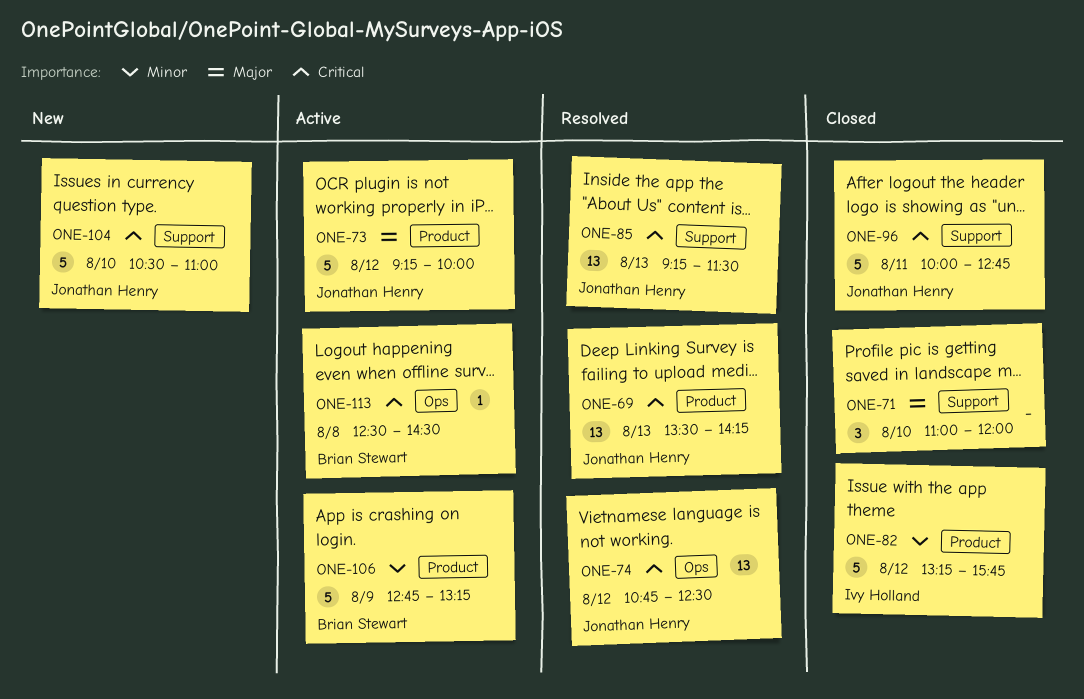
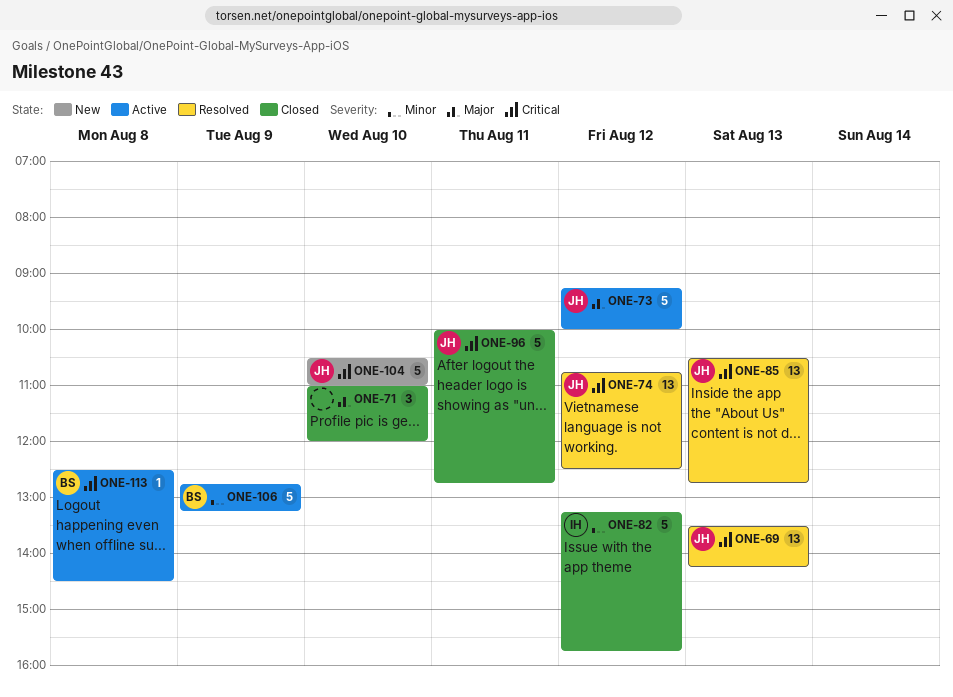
ONE-85, begins: 09:15 -> 10:30
ONE-85, ends: 11:30 -> 12:45

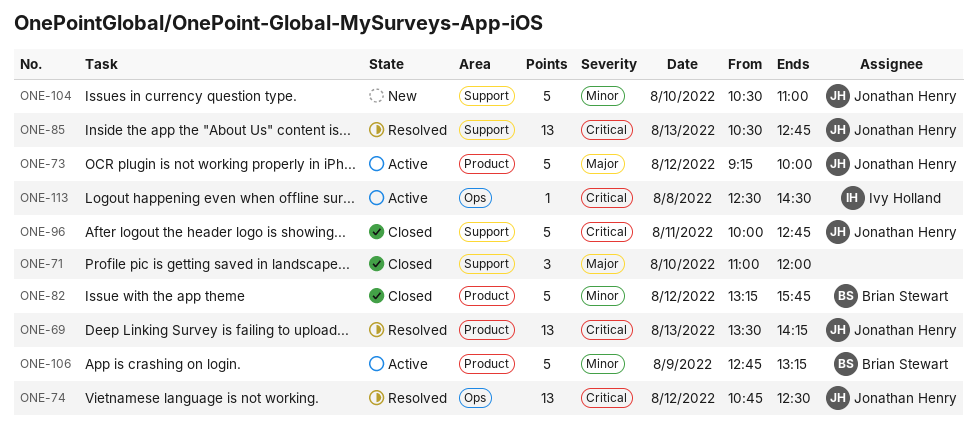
ONE-82, owner: Ivy Holland -> Brian Stewart
ONE-104, priority: Critical -> Minor
ONE-113, owner: Brian Stewart -> Ivy Holland

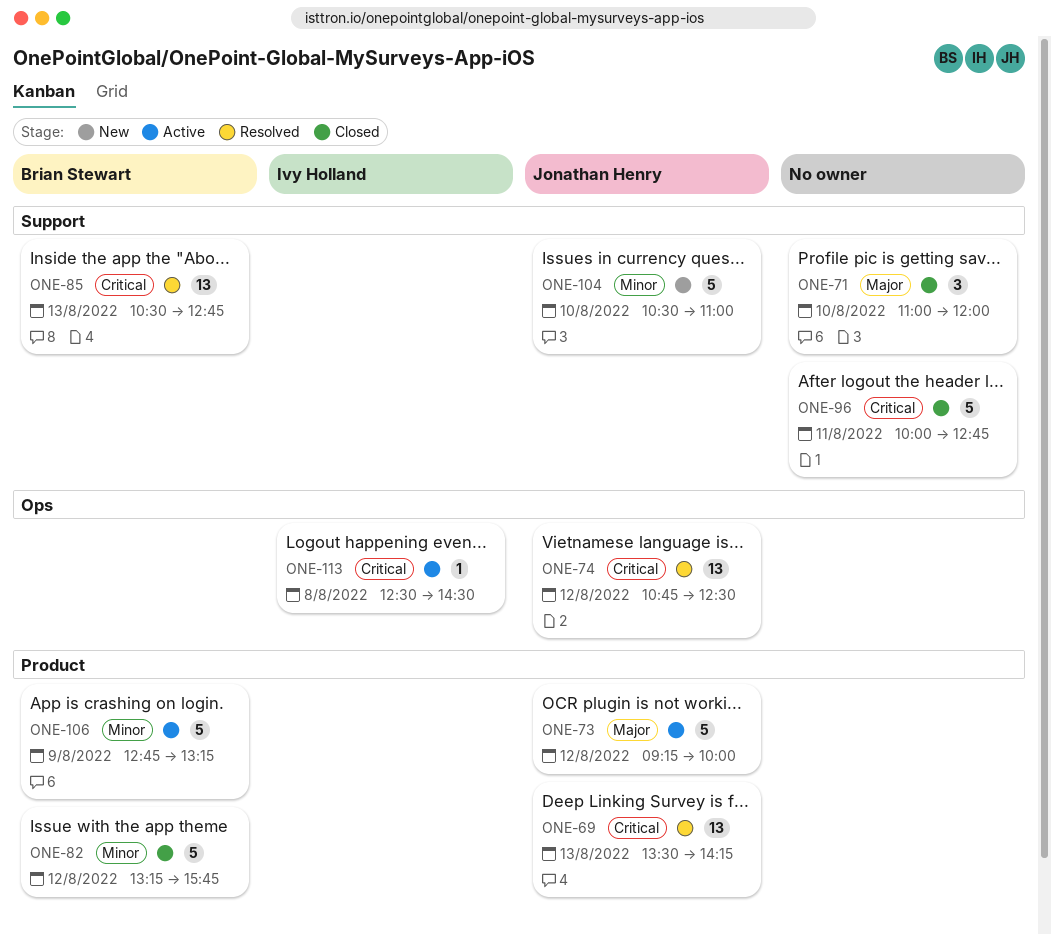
ONE-85, owner: Jonathan Henry -> Brian Stewart
ONE-96, owner: Jonathan Henry -> none

